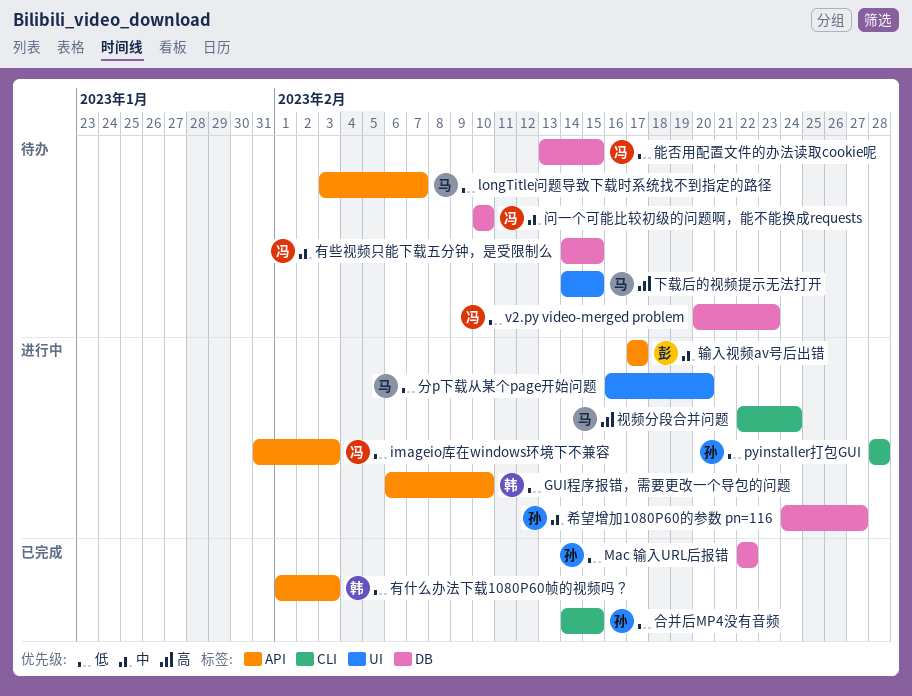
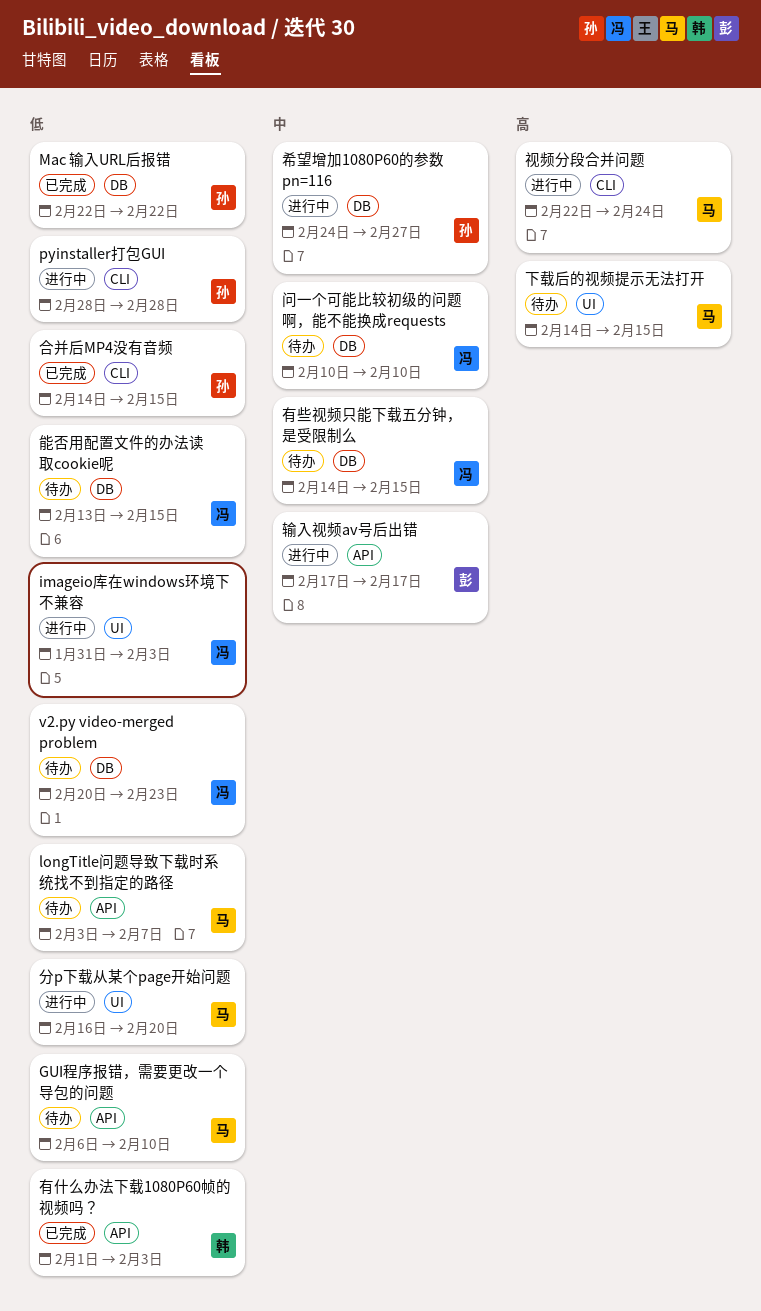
GUI程序报错，需要更改一个导包的问题, status: 进行中 -> 待办
GUI程序报错，需要更改一个导包的问题, owner: 韩 -> 马
imageio库在windows环境下不兼容, label: API -> UI

